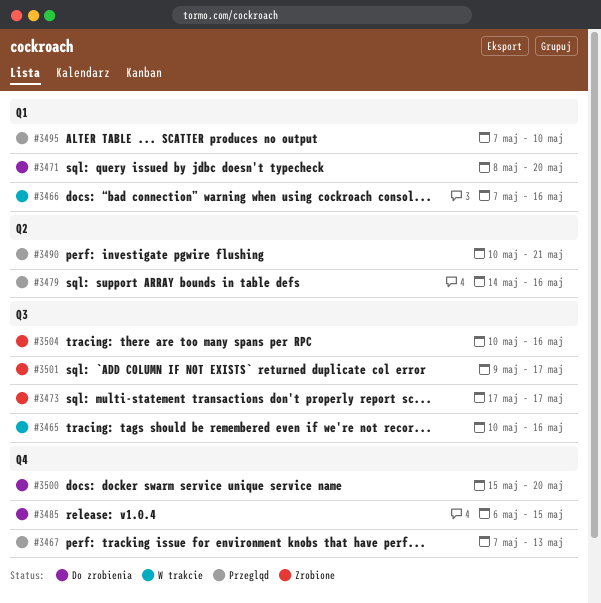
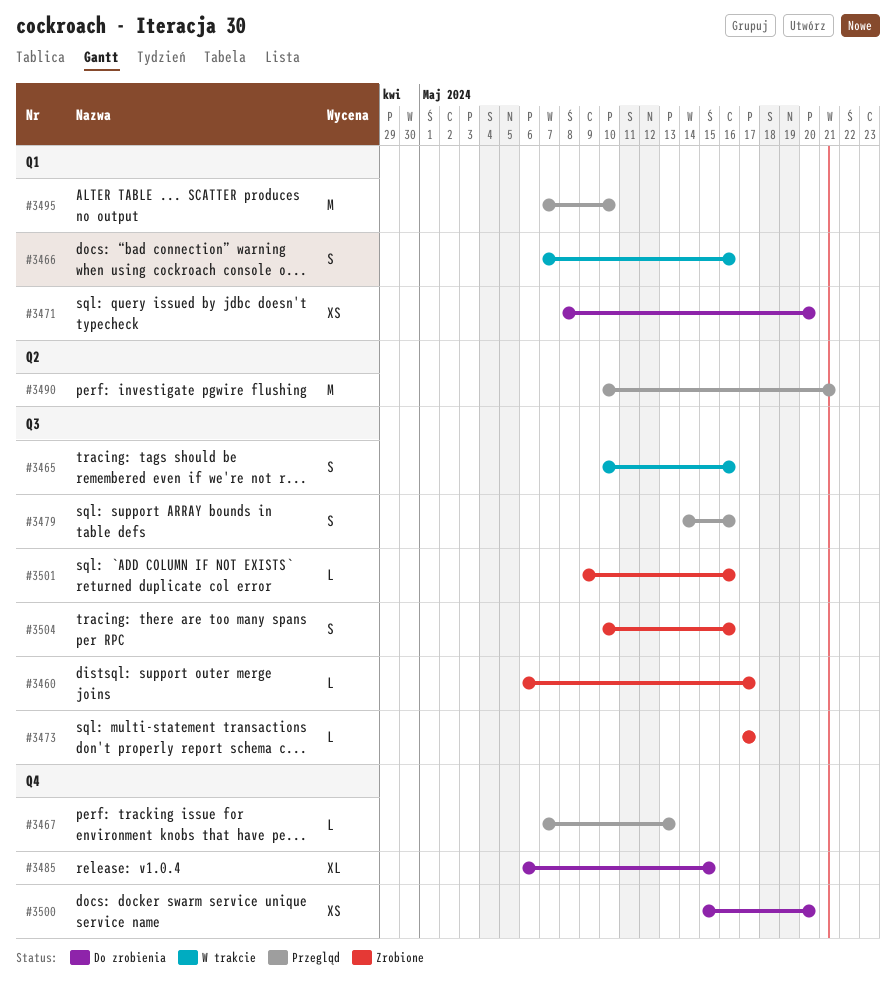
#3460: none -> present
#3479, label: Q2 -> Q3
#3501, due: May 17 -> May 16

